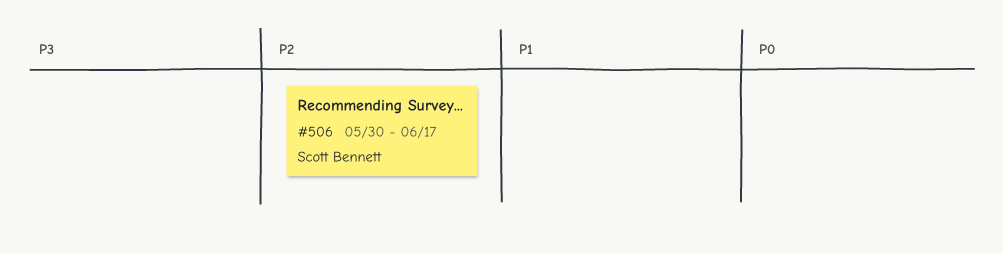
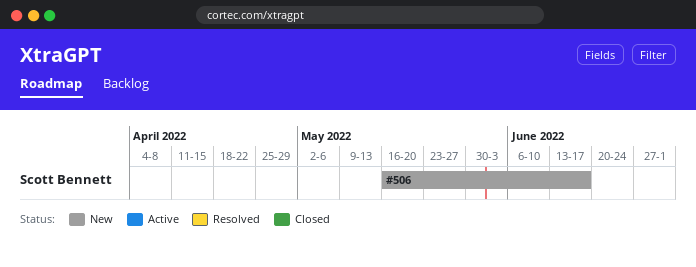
#506, start: May 30 -> May 16

